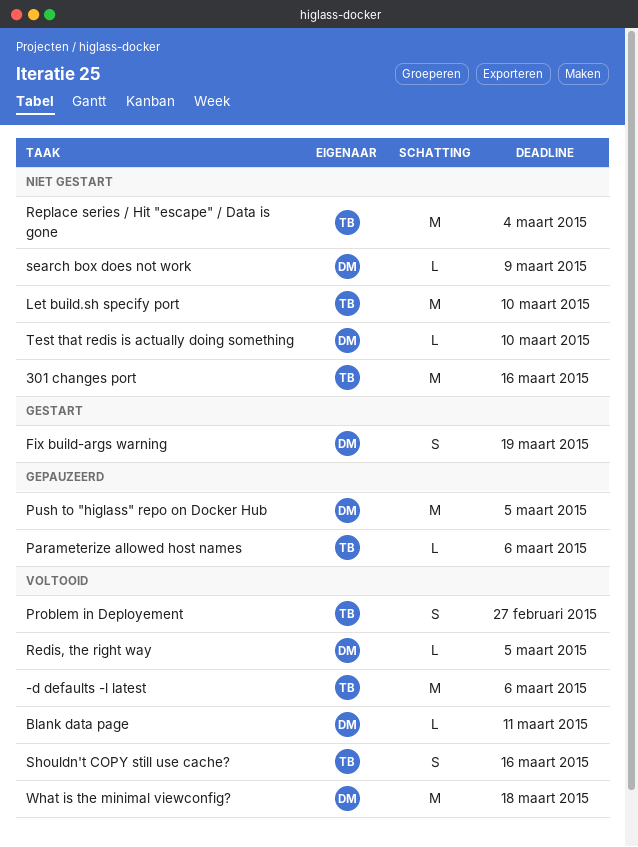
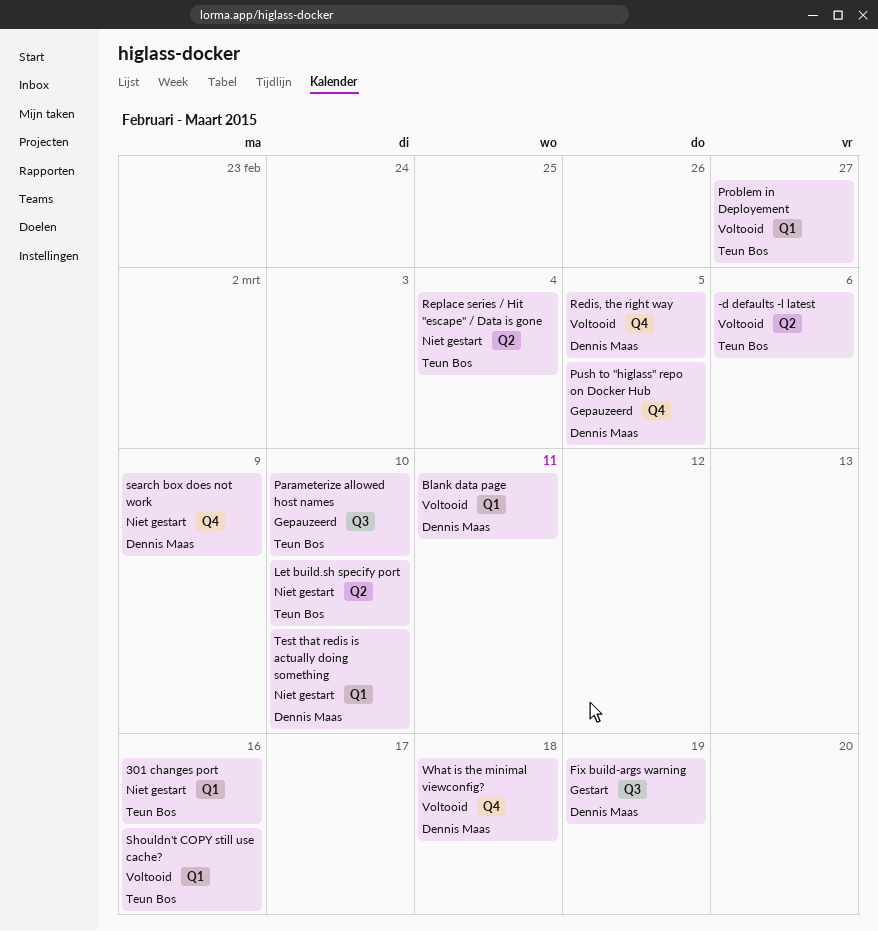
Parameterize allowed host names, due: Mar 6 -> Mar 10

